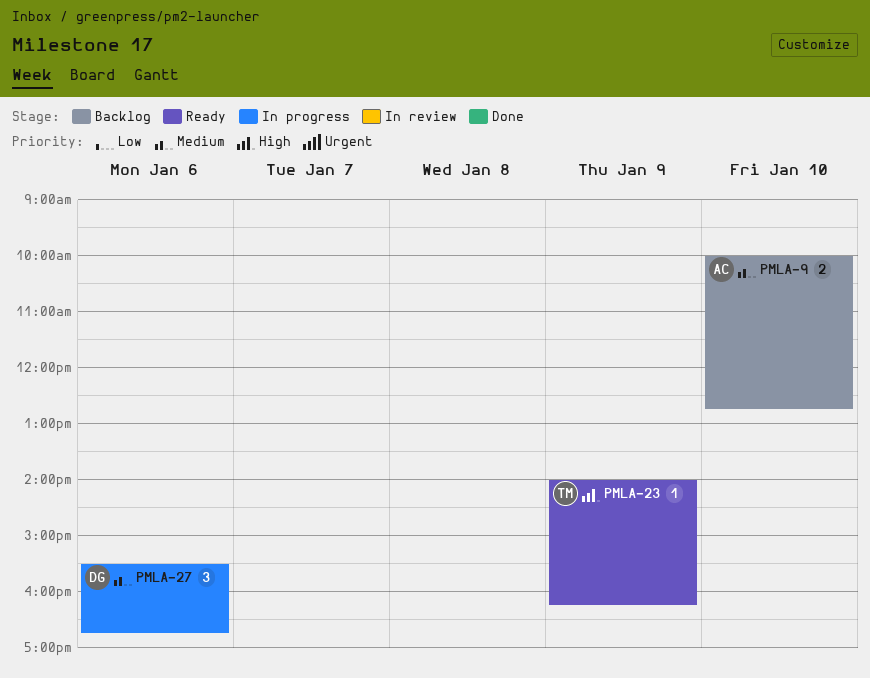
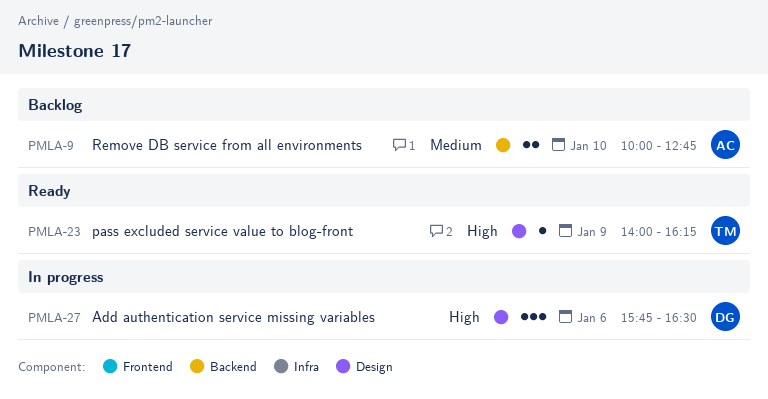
PMLA-27, priority: Medium -> High
PMLA-27, begins: 15:30 -> 15:45
PMLA-27, ends: 16:45 -> 16:30

